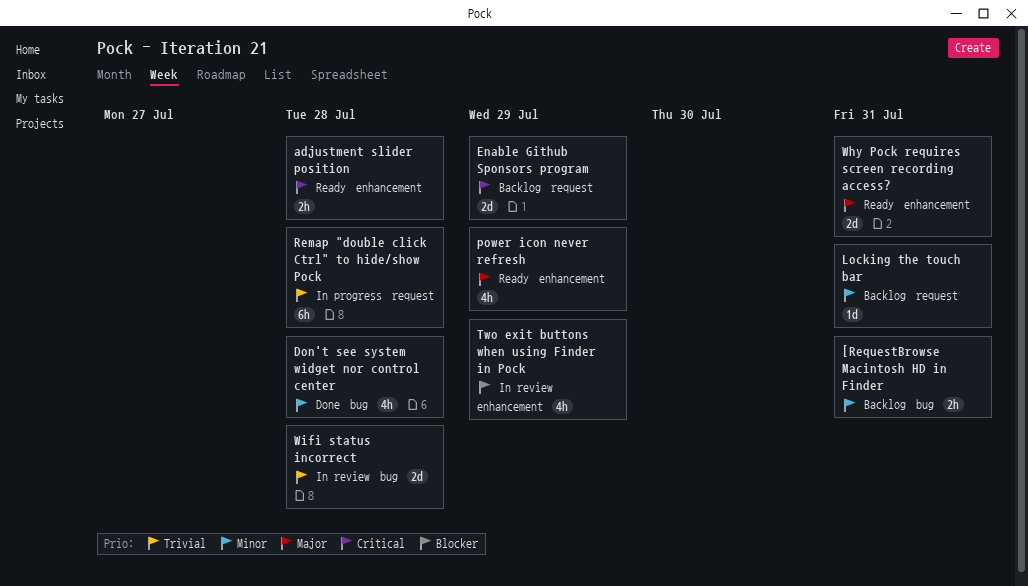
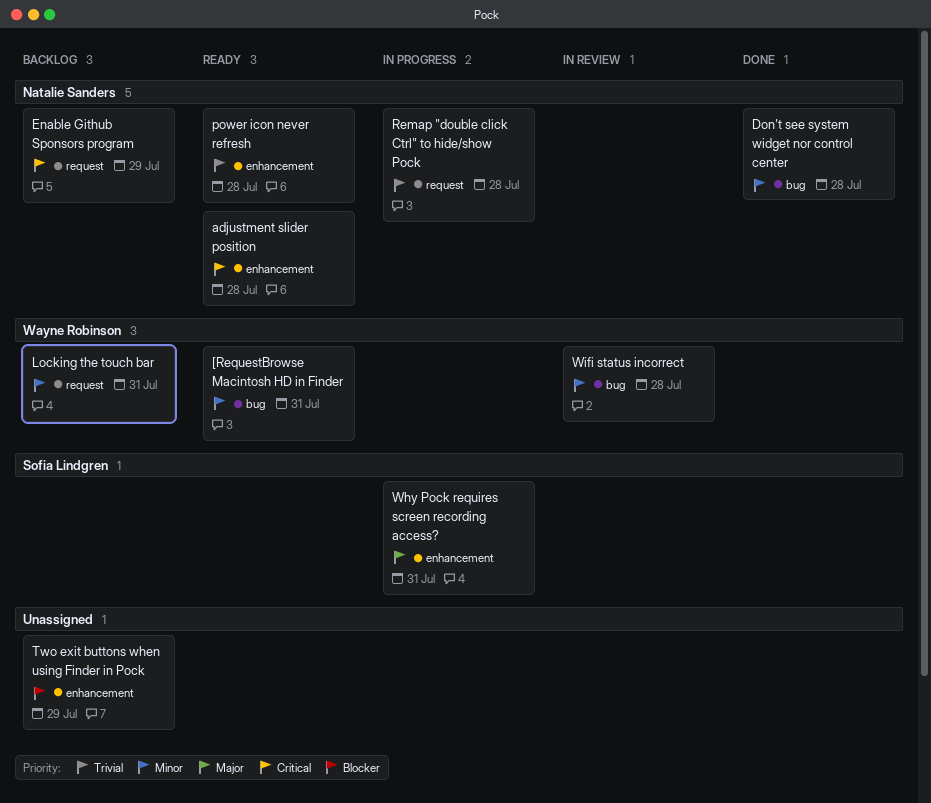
[RequestBrowse Macintosh HD in Finder, status: Backlog -> Ready
power icon never refresh, priority: Major -> Trivial
power icon never refresh, due: Jul 29 -> Jul 28
Two exit buttons when using Finder in Pock, status: In review -> Backlog
Why Pock requires screen recording access?, status: Ready -> In progress
Wifi status incorrect, priority: Trivial -> Minor

